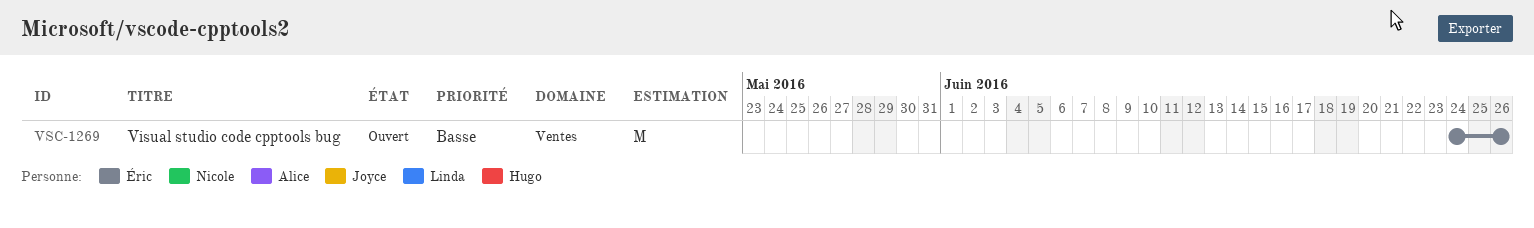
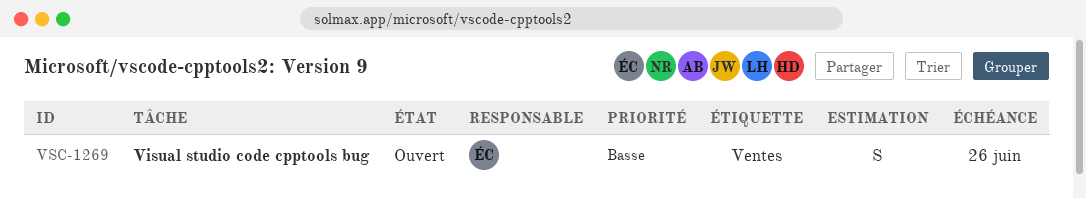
VSC-1269, estimate: M -> S

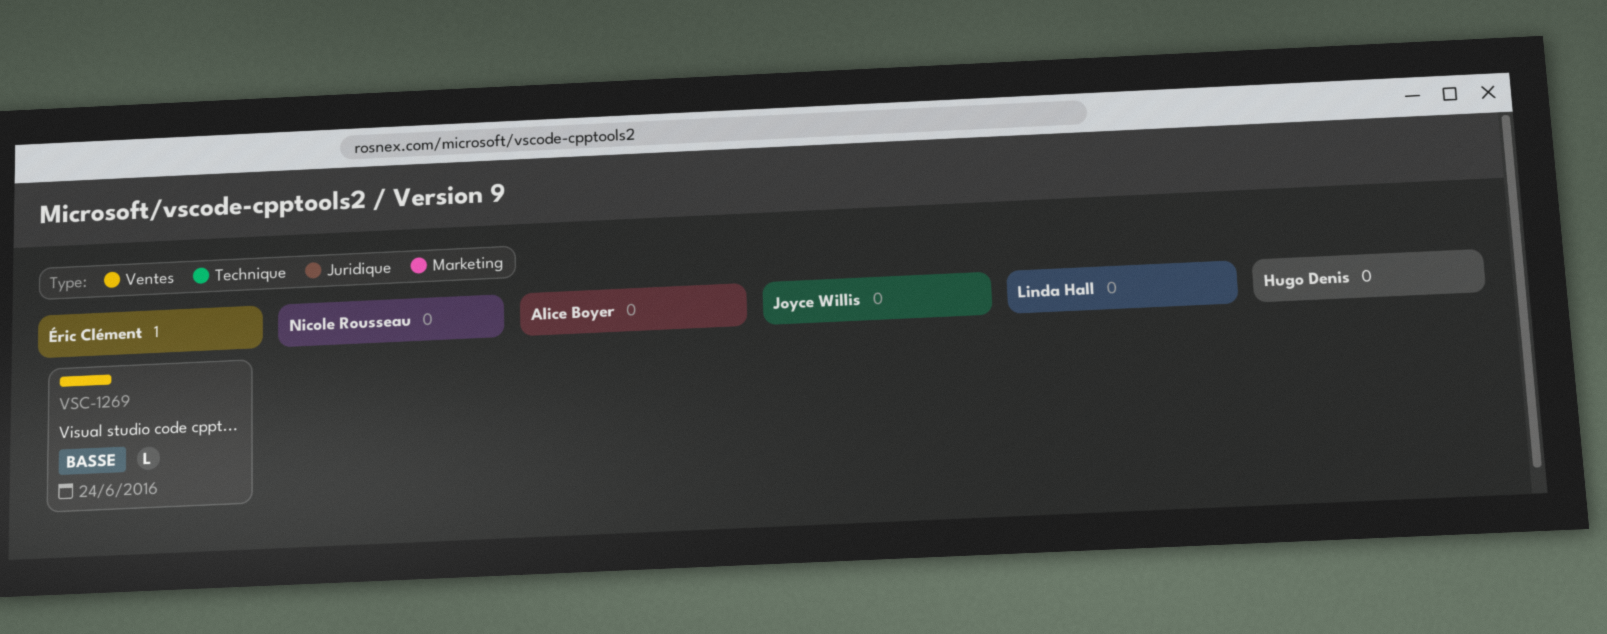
VSC-1269, estimate: S -> L
VSC-1269, due: Jun 26 -> Jun 24

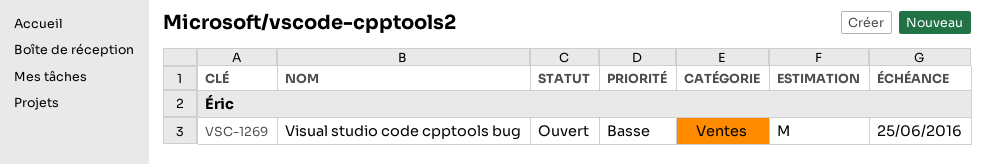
VSC-1269, estimate: L -> M
VSC-1269, due: Jun 24 -> Jun 25

